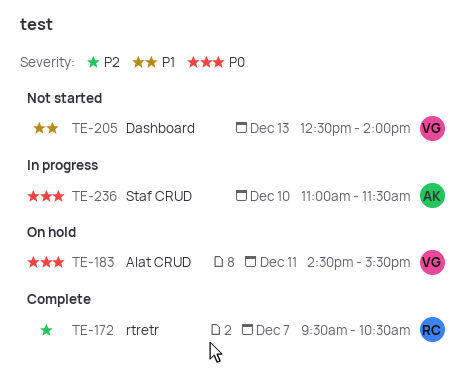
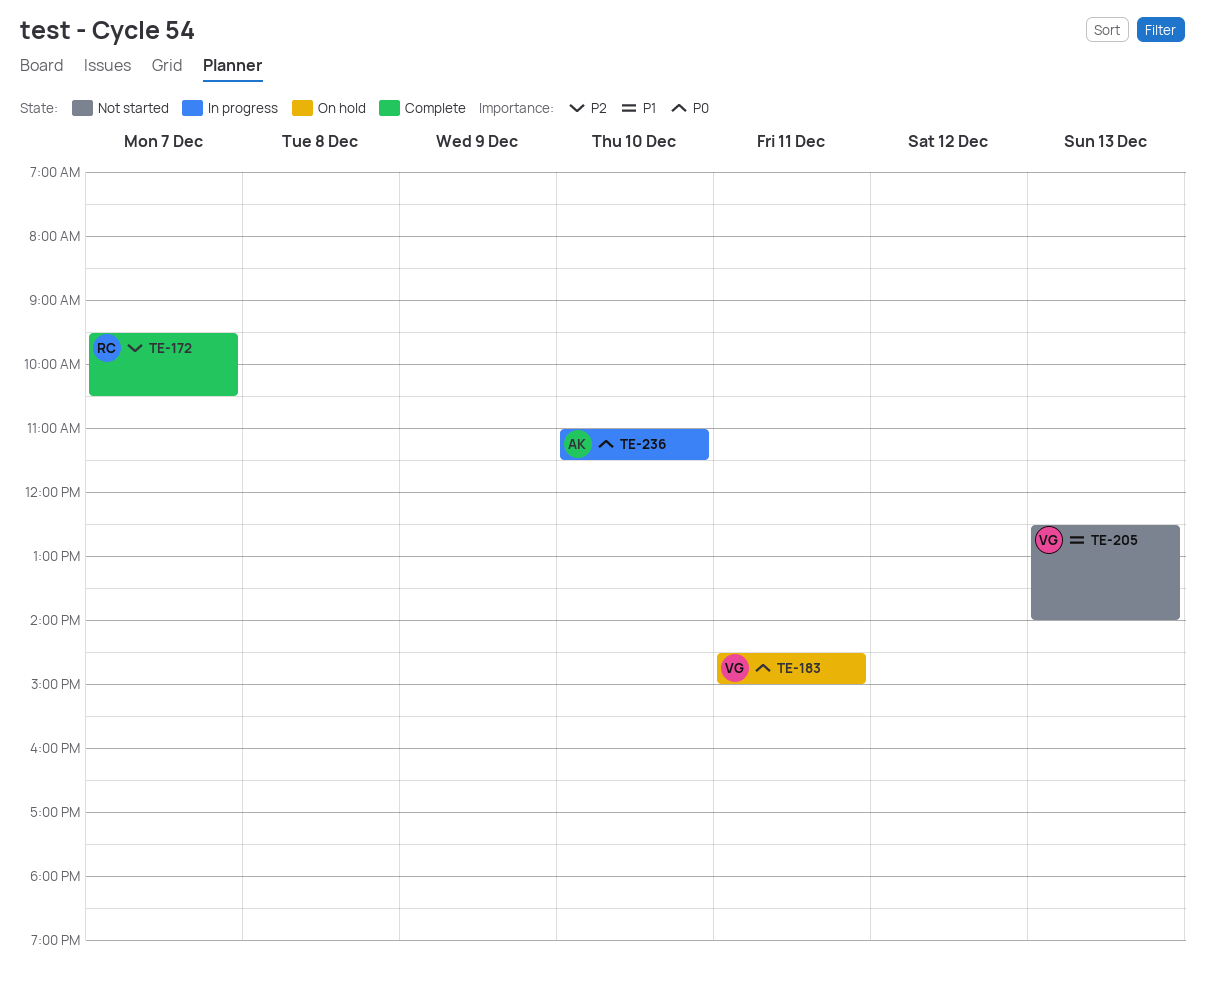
TE-183, ends: 15:30 -> 15:00

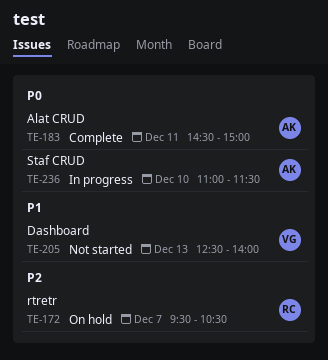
TE-172, status: Complete -> On hold
TE-183, status: On hold -> Complete
TE-183, owner: VG -> AK

